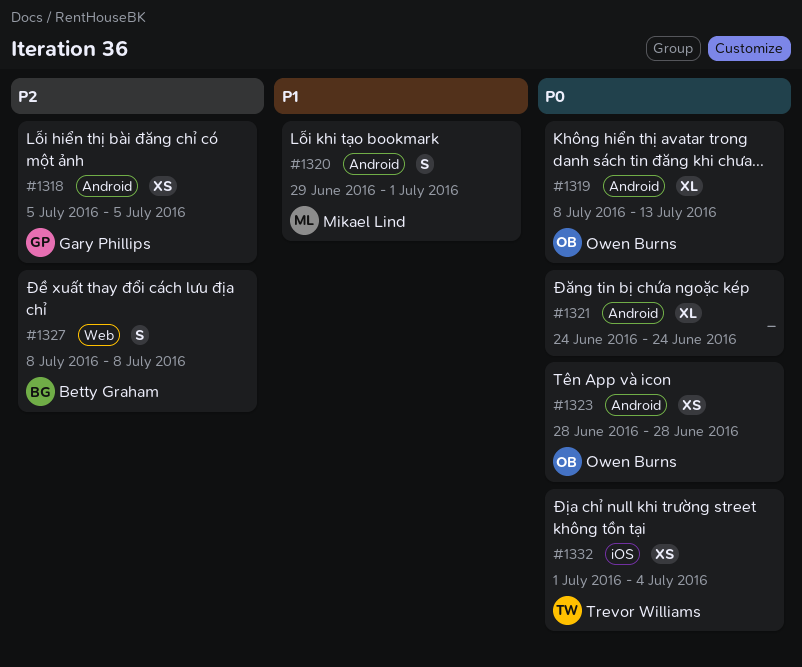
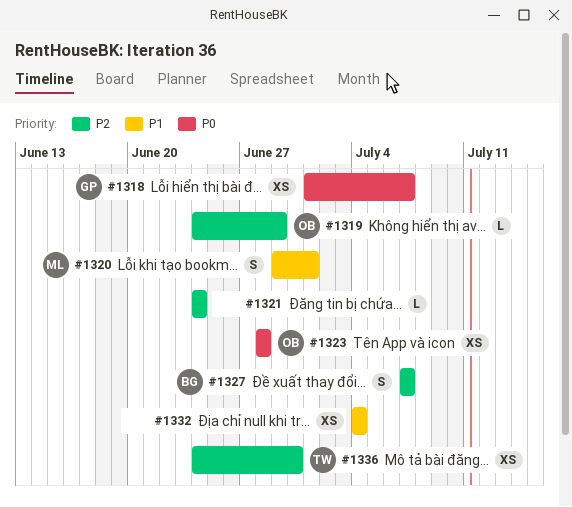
#1318, priority: P2 -> P0
#1318, start: Jul 5 -> Jul 1
#1318, due: Jul 5 -> Jul 7
#1319, priority: P0 -> P2
#1319, estimate: XL -> L
#1319, start: Jul 8 -> Jun 24
#1319, due: Jul 13 -> Jun 29
#1321, priority: P0 -> P2
#1321, estimate: XL -> L
#1327, start: Jul 8 -> Jul 7
#1327, due: Jul 8 -> Jul 7
#1332, owner: Trevor Williams -> none
#1332, priority: P0 -> P1
#1332, start: Jul 1 -> Jul 4
#1336: none -> present

